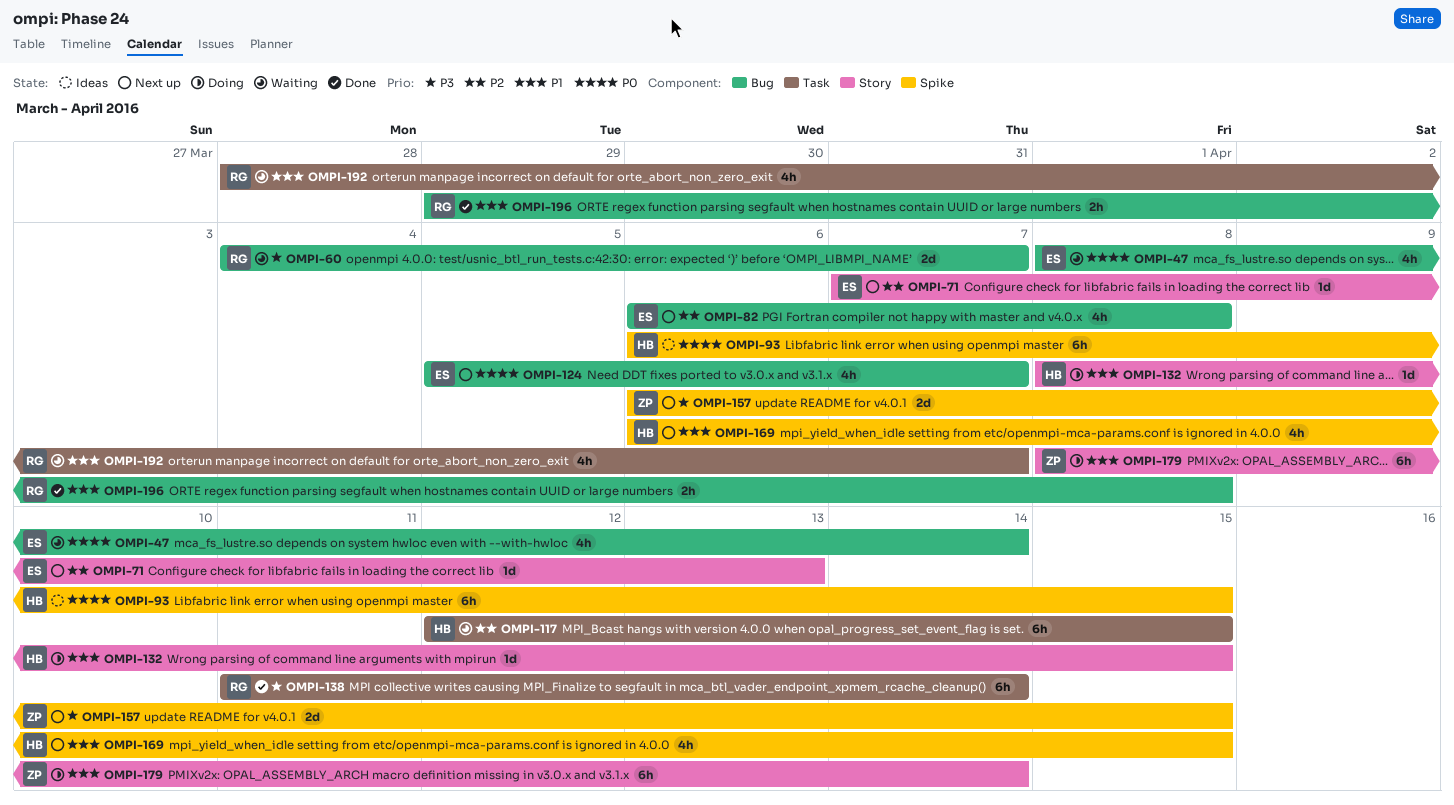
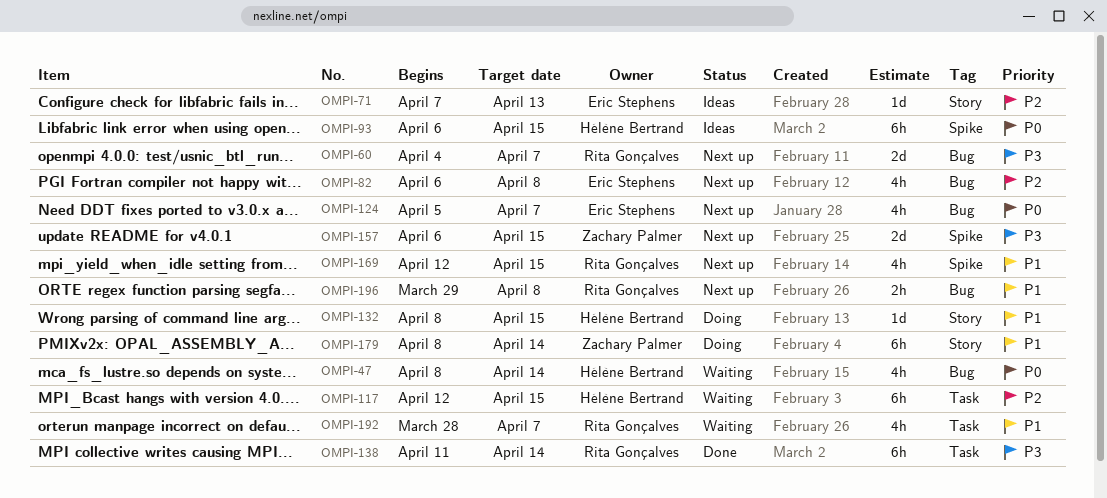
OMPI-47, owner: Eric Stephens -> Hélène Bertrand
OMPI-60, status: Waiting -> Next up
OMPI-71, status: Next up -> Ideas
OMPI-169, owner: Hélène Bertrand -> Rita Gonçalves
OMPI-169, start: Apr 6 -> Apr 12
OMPI-196, status: Done -> Next up

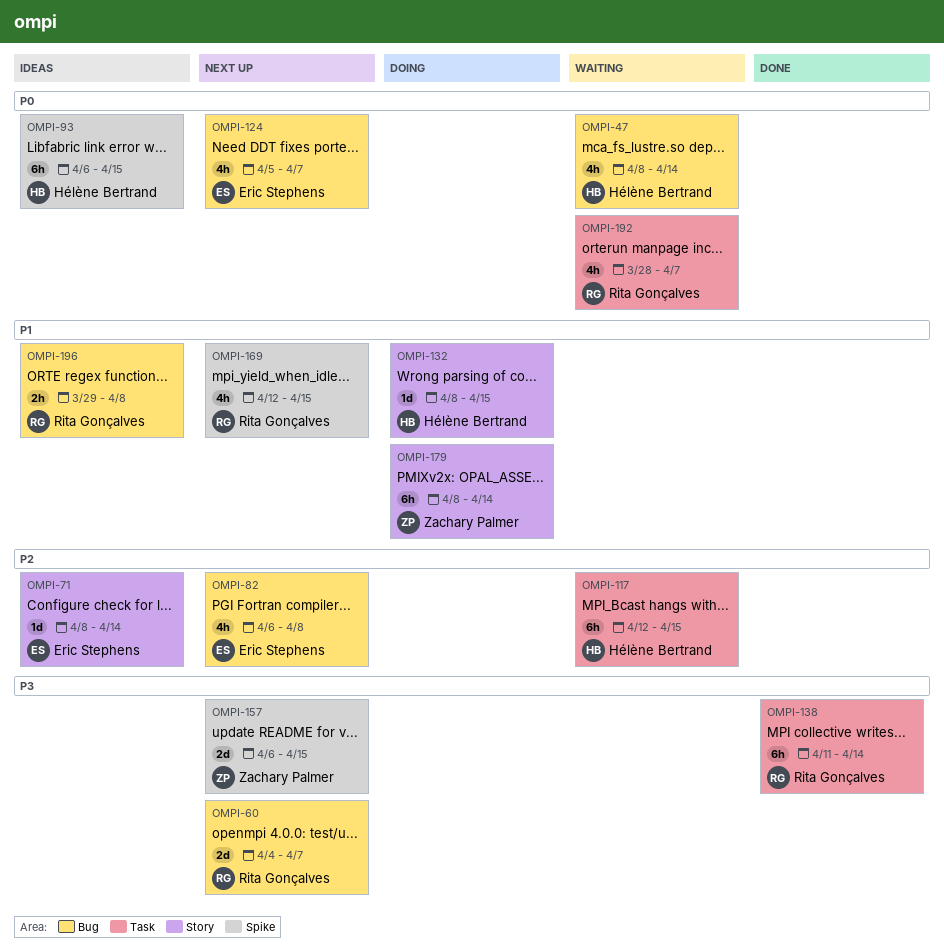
OMPI-71, start: Apr 7 -> Apr 8
OMPI-71, due: Apr 13 -> Apr 14
OMPI-192, priority: P1 -> P0
OMPI-196, status: Next up -> Ideas

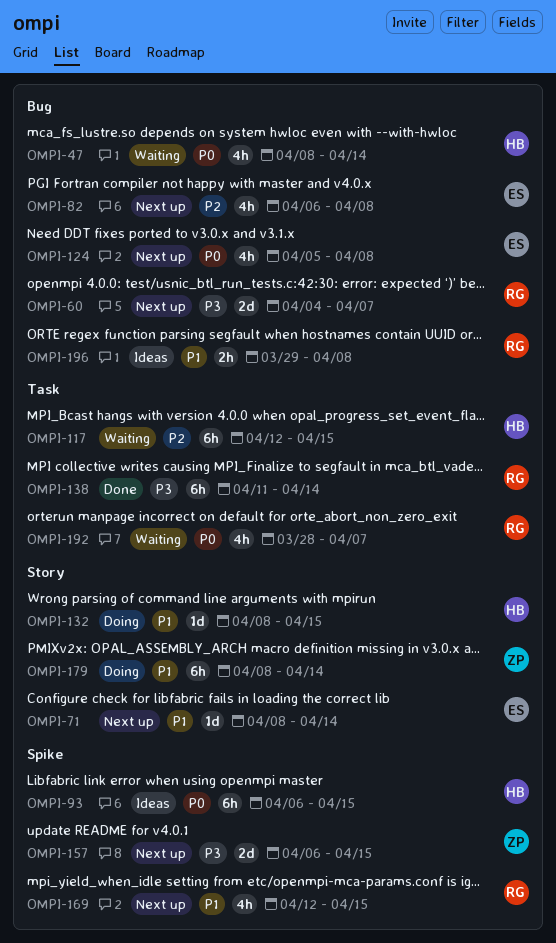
OMPI-71, status: Ideas -> Next up
OMPI-71, priority: P2 -> P1
OMPI-124, due: Apr 7 -> Apr 8

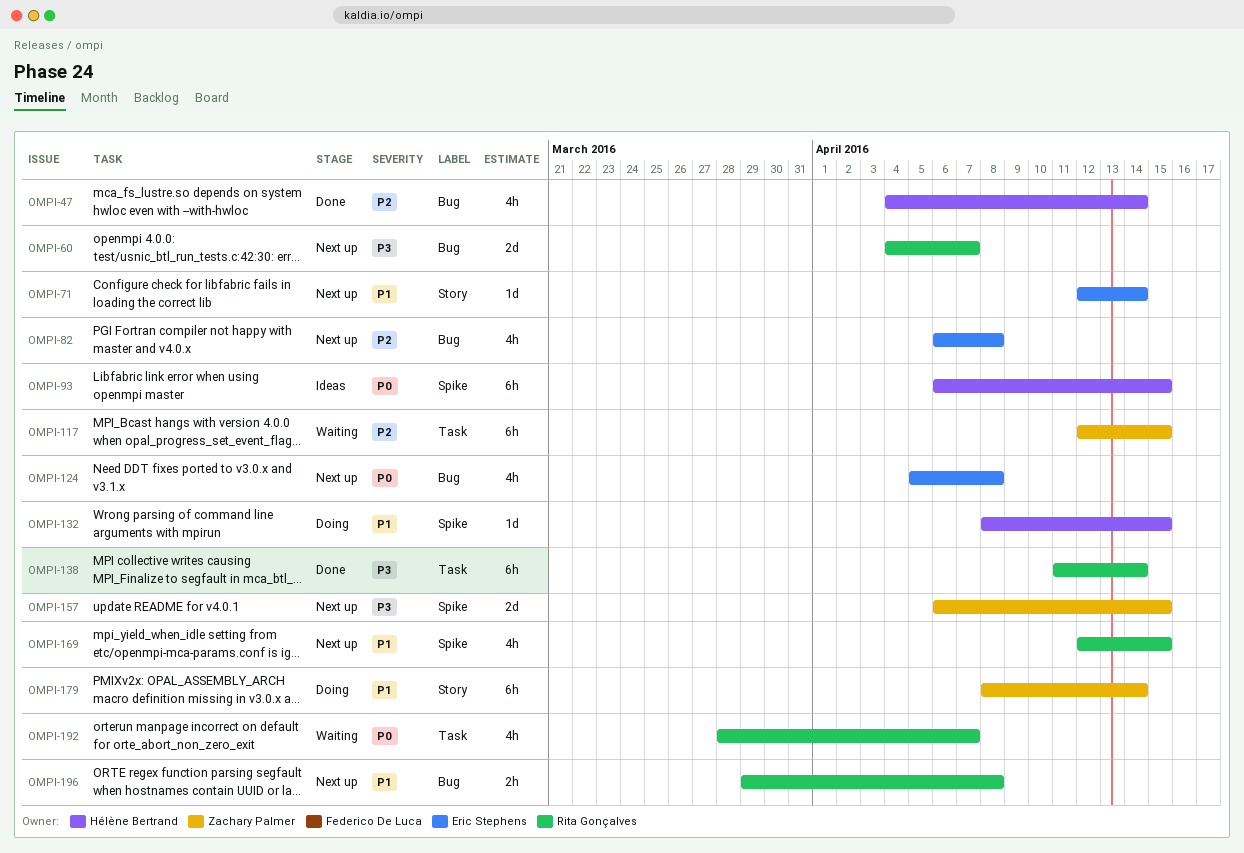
OMPI-47, status: Waiting -> Done
OMPI-47, priority: P0 -> P2
OMPI-47, start: Apr 8 -> Apr 4
OMPI-71, start: Apr 8 -> Apr 12
OMPI-117, owner: Hélène Bertrand -> Zachary Palmer
OMPI-132, label: Story -> Spike
OMPI-196, status: Ideas -> Next up

